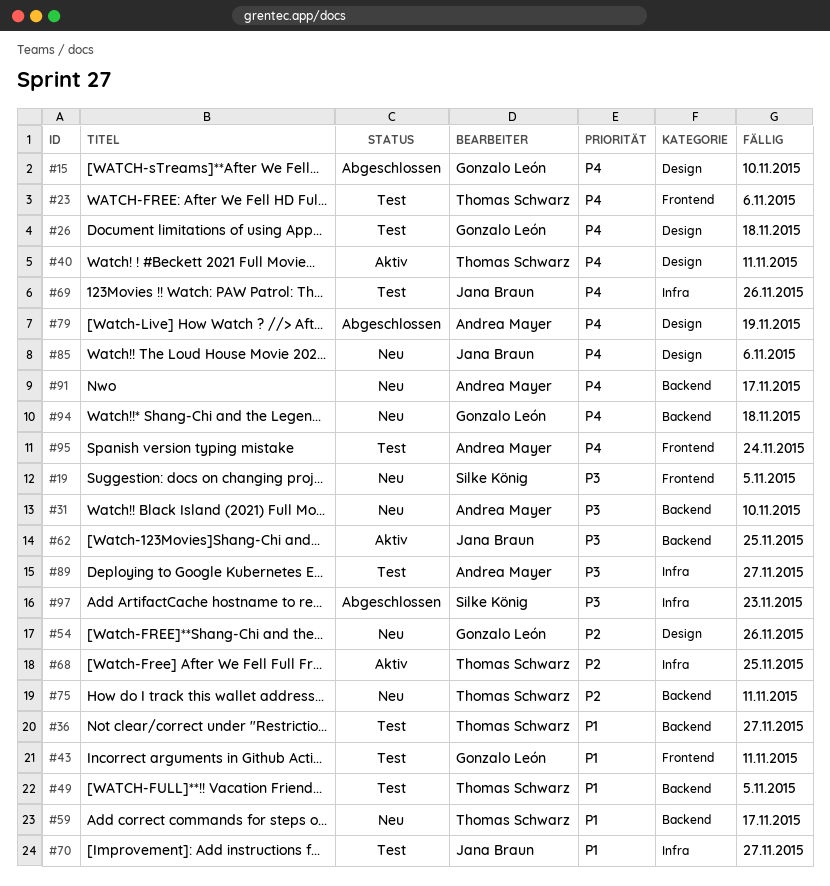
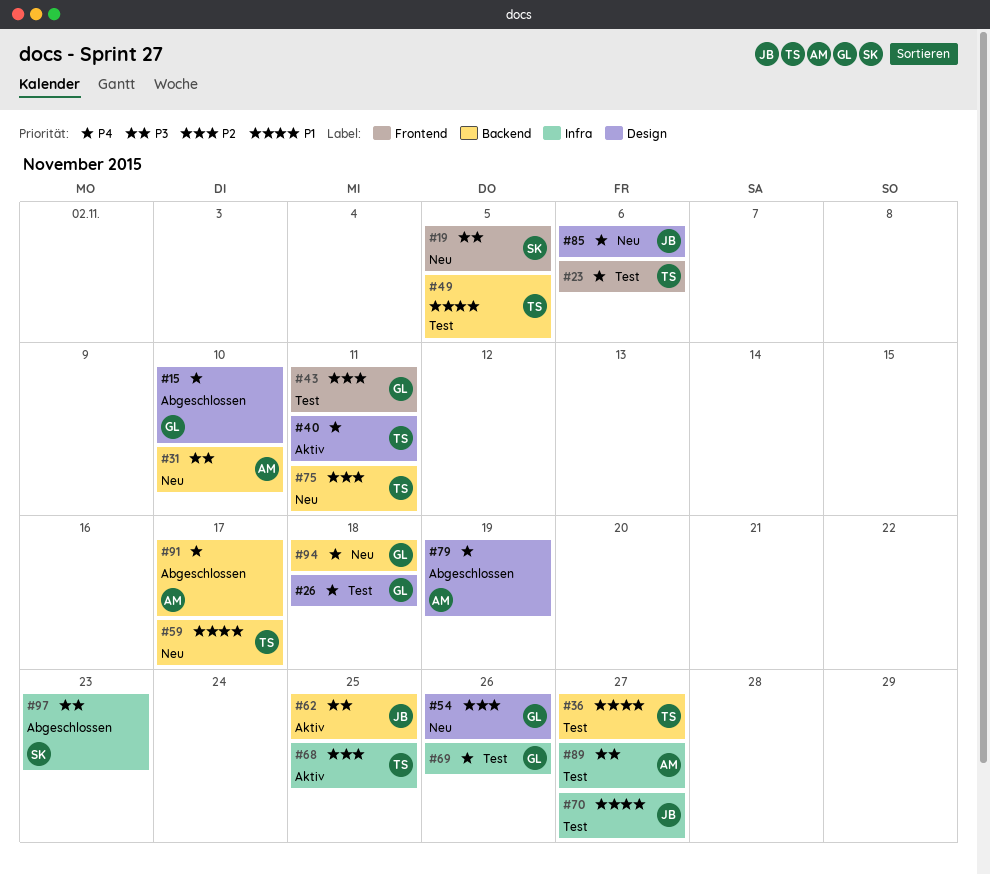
#43, priority: P1 -> P2
#69, owner: Jana Braun -> Gonzalo León
#91, status: Neu -> Abgeschlossen
#95: present -> none

